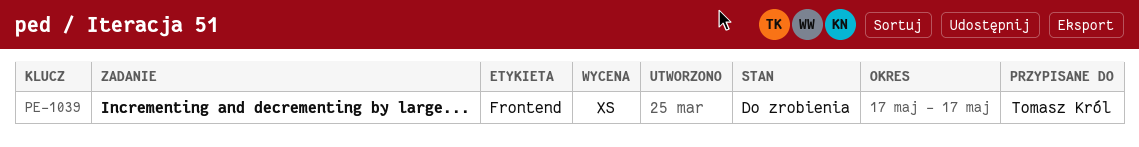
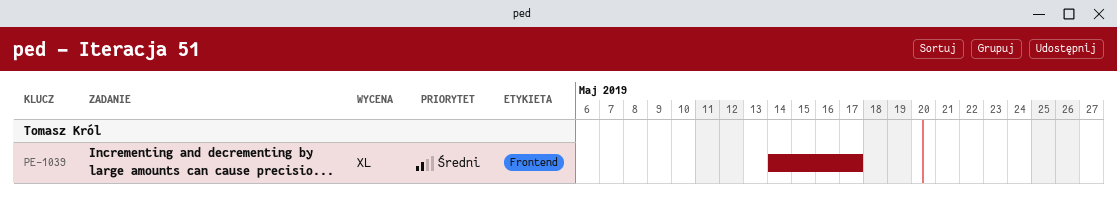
PE-1039, estimate: XS -> XL
PE-1039, start: May 17 -> May 14

